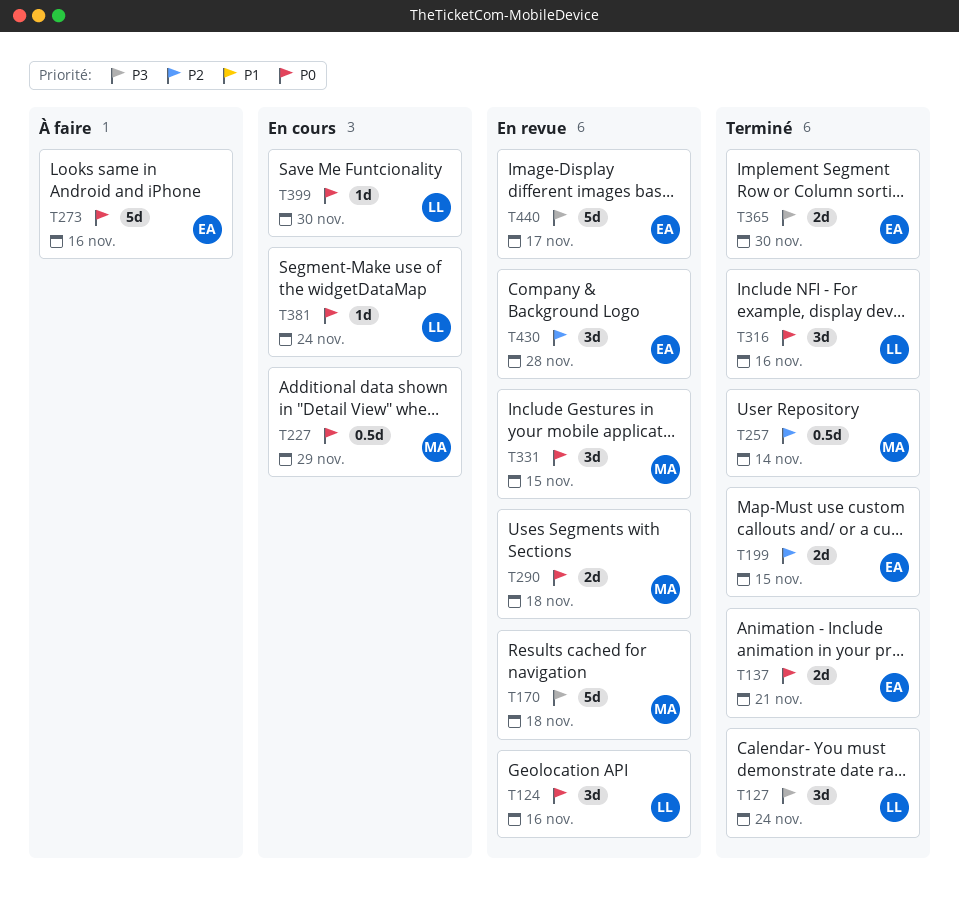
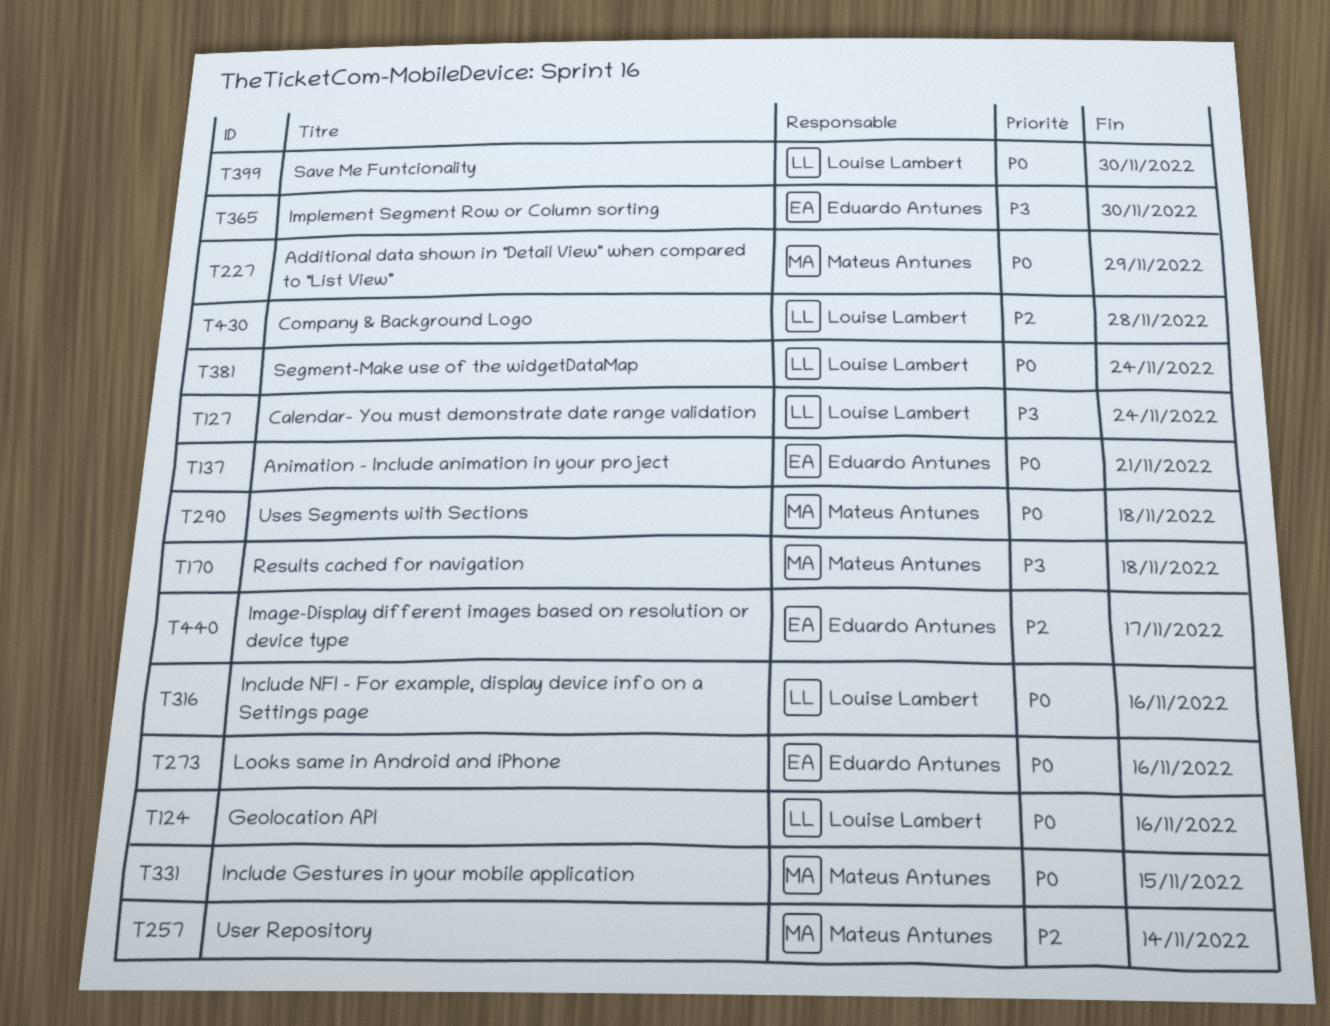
T199: present -> none
T430, owner: Eduardo Antunes -> Louise Lambert
T440, priority: P3 -> P2

